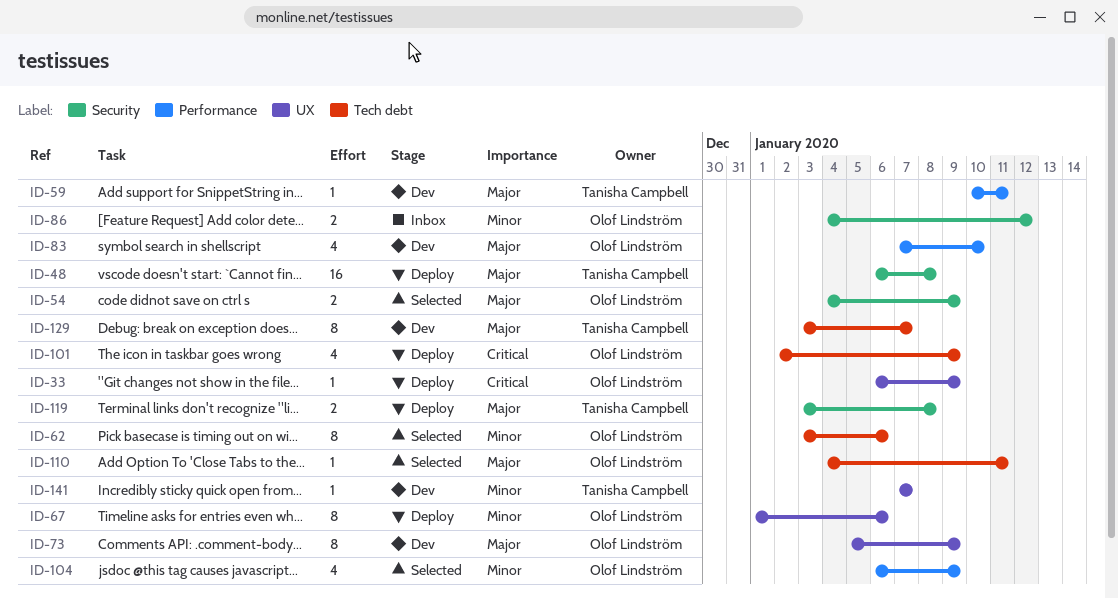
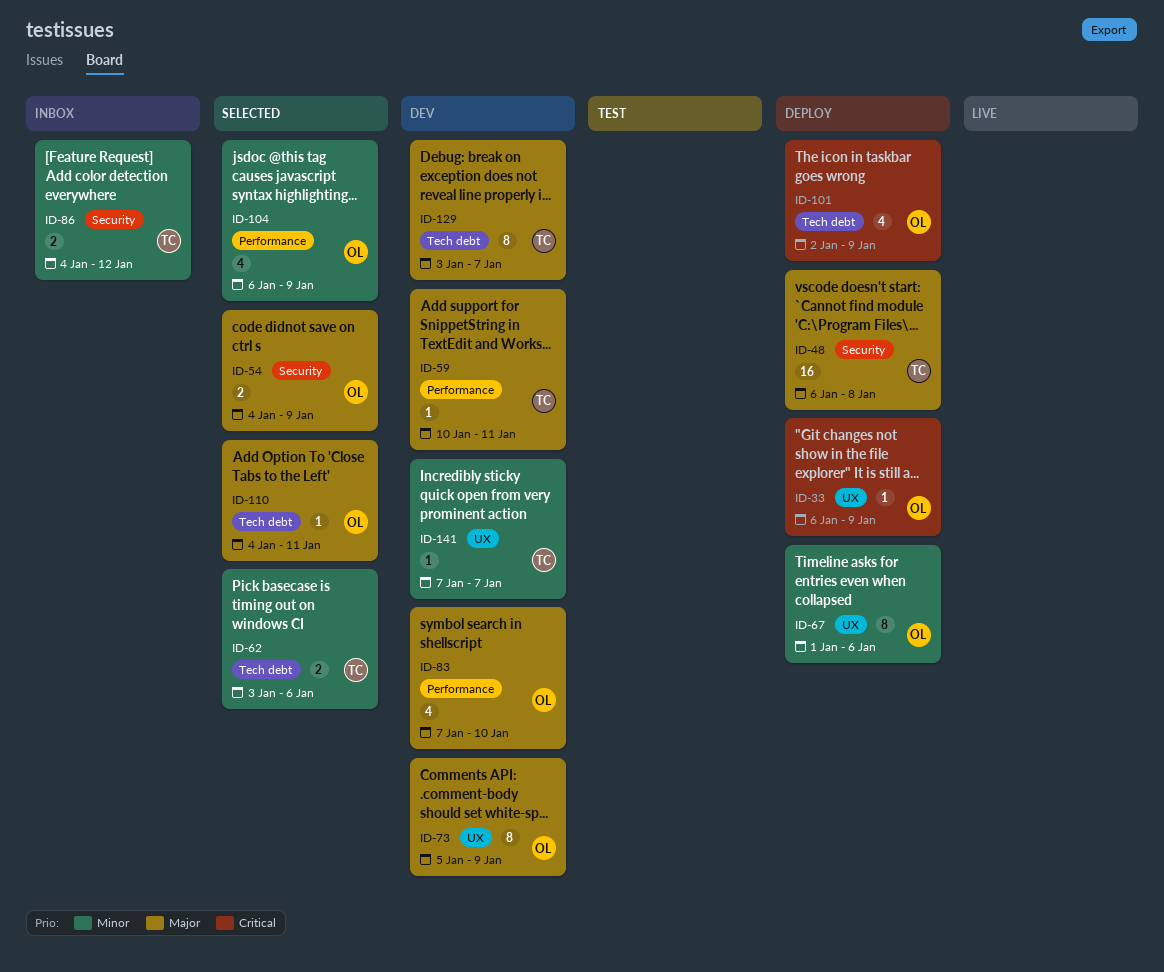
ID-62, owner: Olof Lindström -> Tanisha Campbell
ID-62, estimate: 8 -> 2
ID-86, owner: Olof Lindström -> Tanisha Campbell
ID-119: present -> none

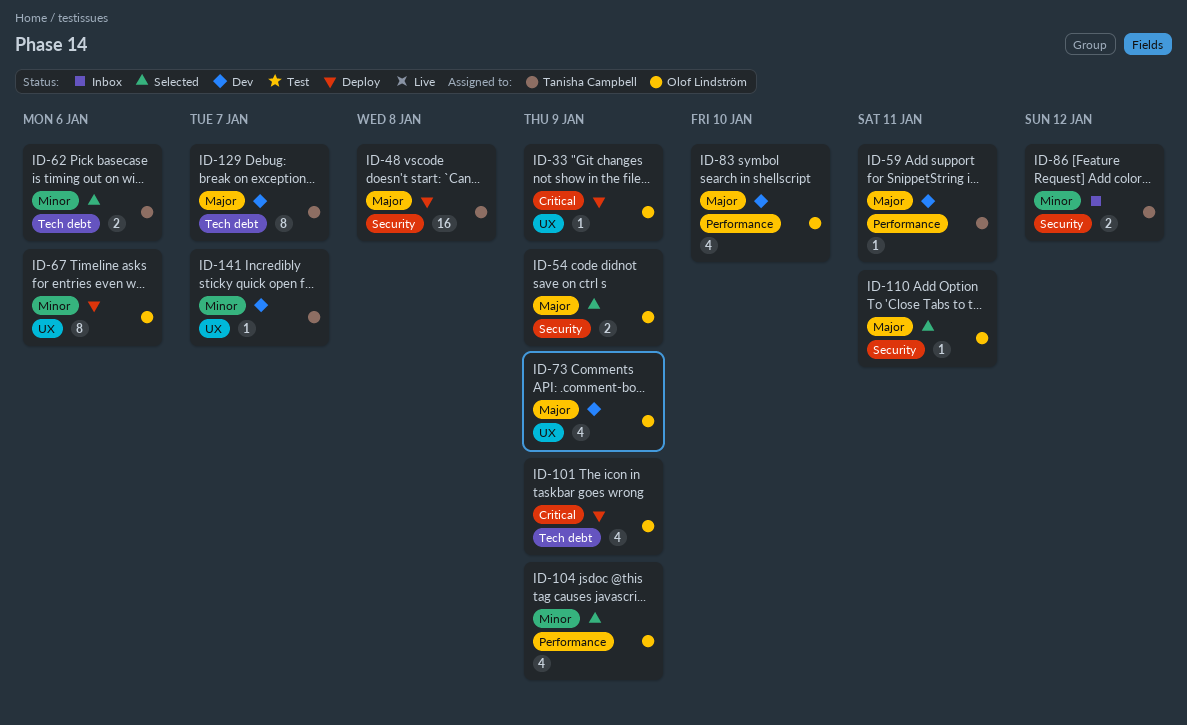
ID-73, estimate: 8 -> 4
ID-110, label: Tech debt -> Security

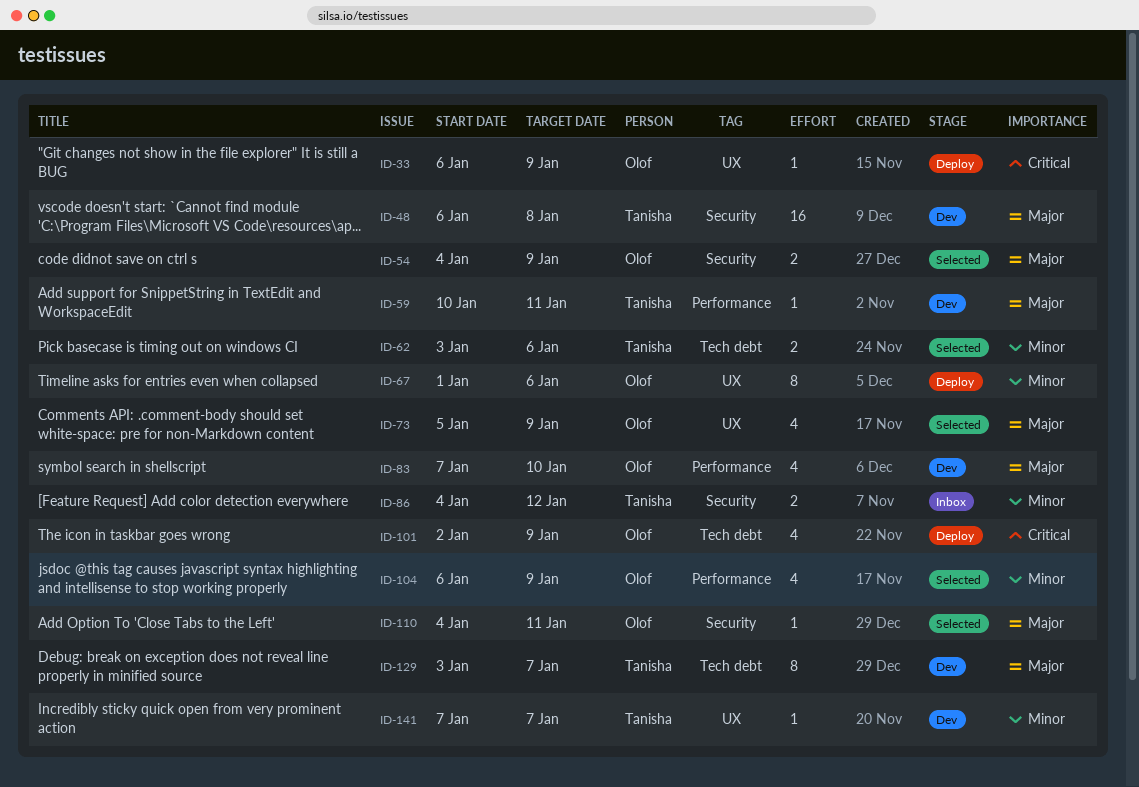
ID-48, status: Deploy -> Dev
ID-73, status: Dev -> Selected

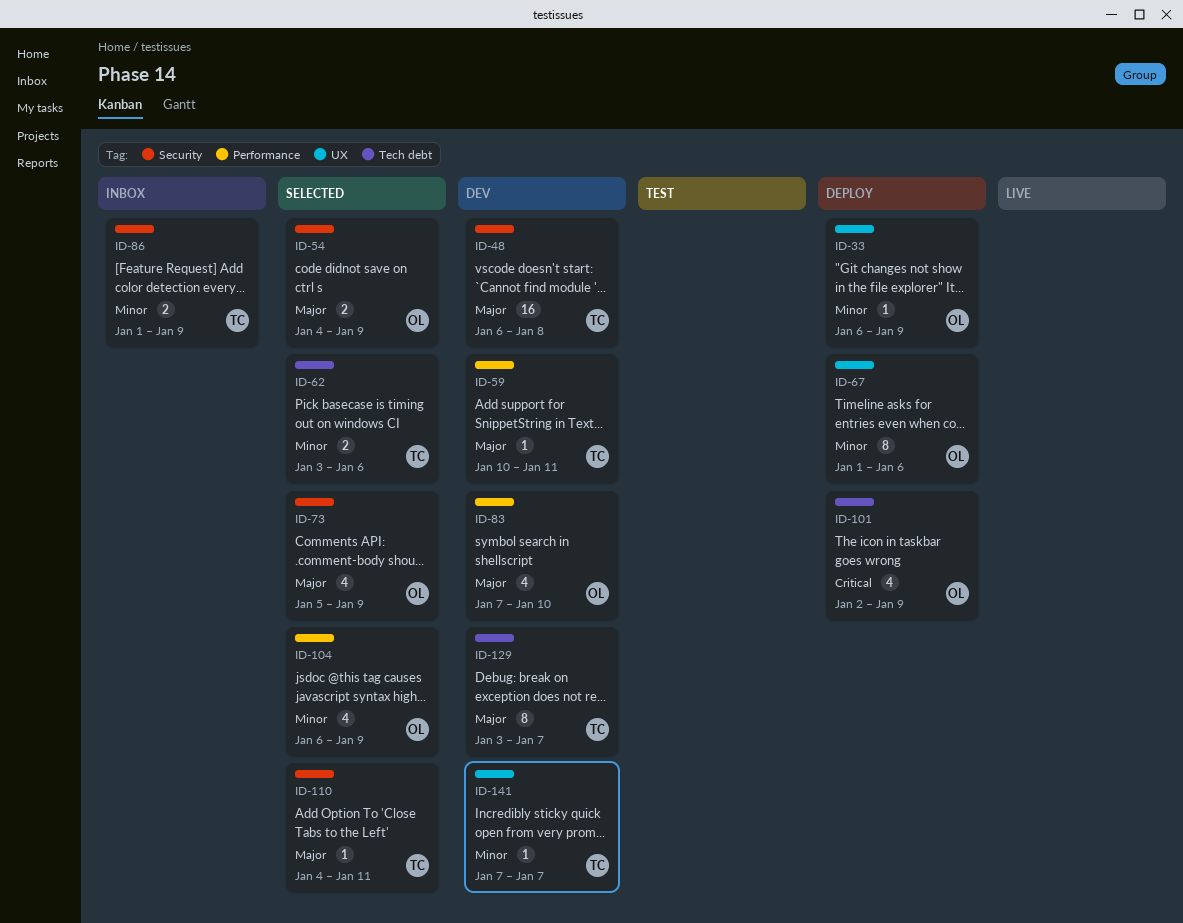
ID-33, priority: Critical -> Minor
ID-73, label: UX -> Security
ID-86, start: Jan 4 -> Jan 1
ID-86, due: Jan 12 -> Jan 9
ID-110, owner: Olof -> Tanisha

